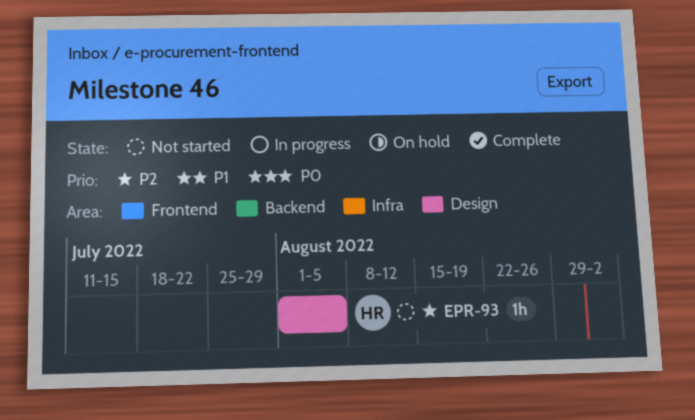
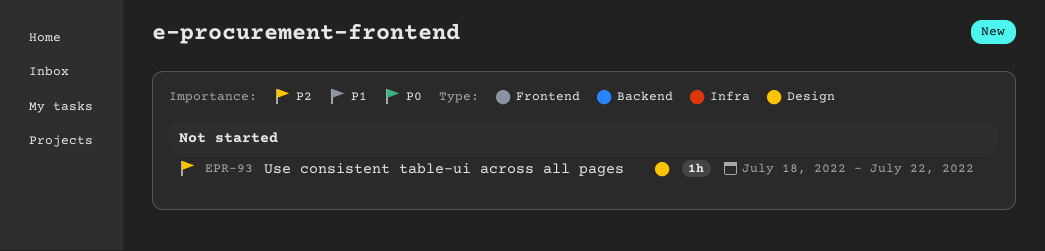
EPR-93, start: Aug 1 -> Jul 18
EPR-93, due: Aug 5 -> Jul 22

